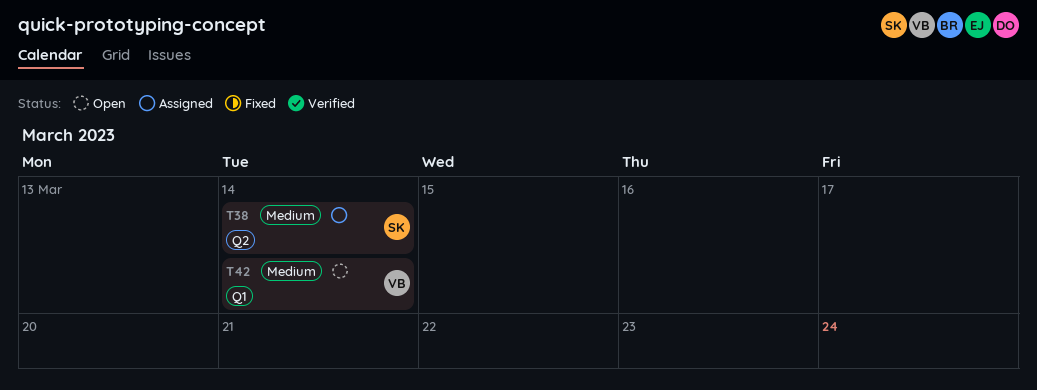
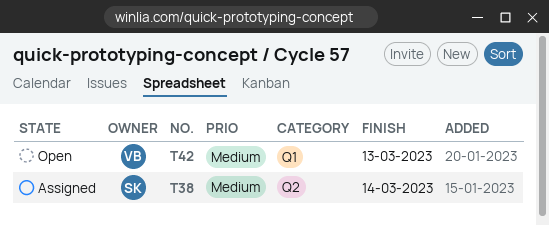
T42, due: Mar 14 -> Mar 13

